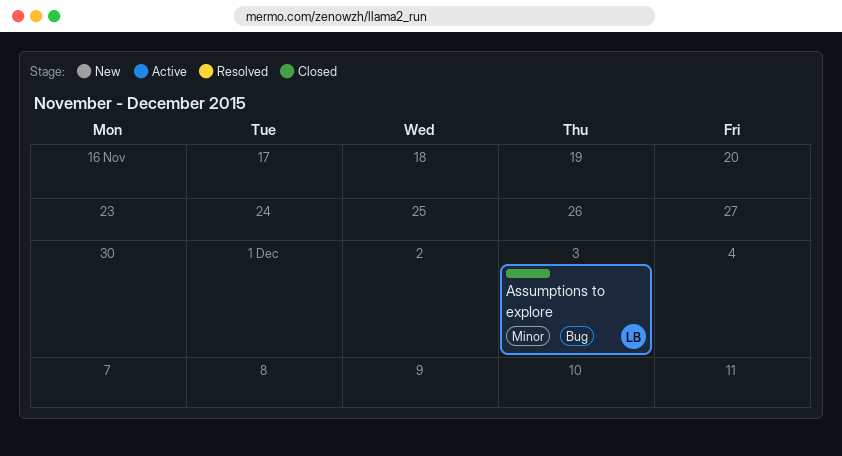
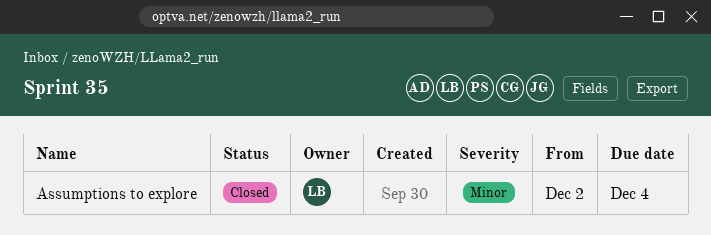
Assumptions to explore, due: Dec 3 -> Dec 4

